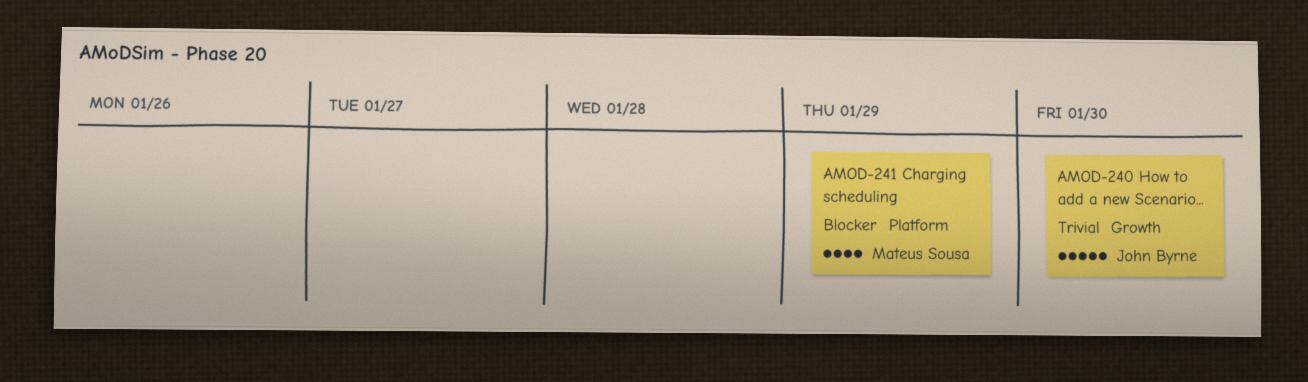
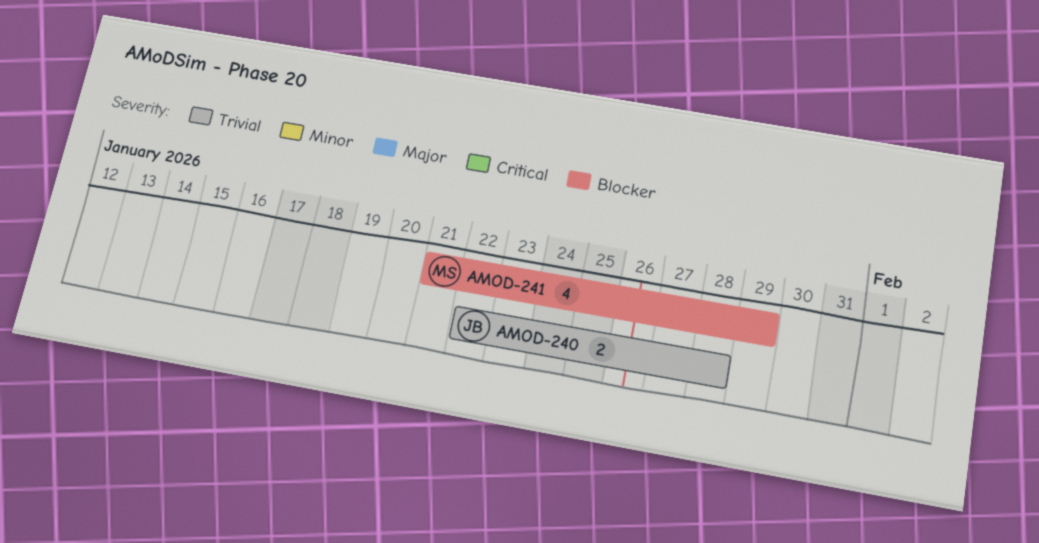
AMOD-240, estimate: 5 -> 2
AMOD-240, due: Jan 30 -> Jan 28

